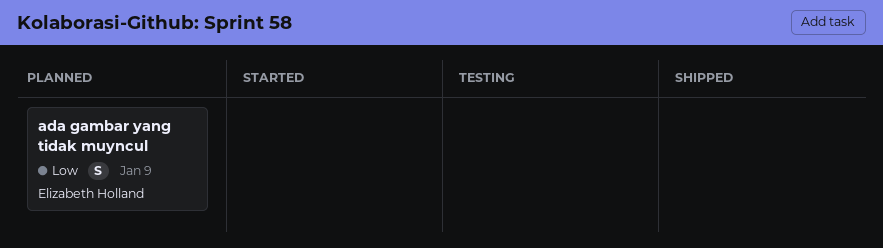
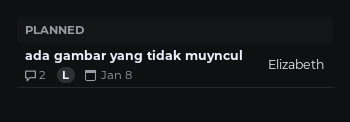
ada gambar yang tidak muyncul, estimate: S -> L
ada gambar yang tidak muyncul, due: Jan 9 -> Jan 8

